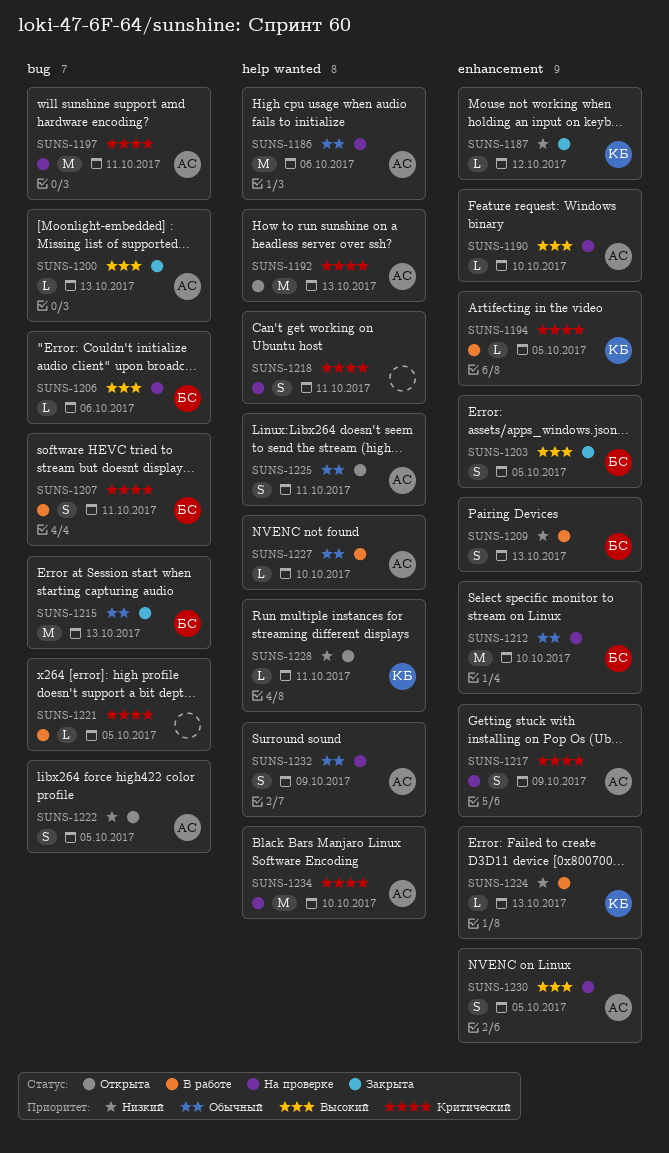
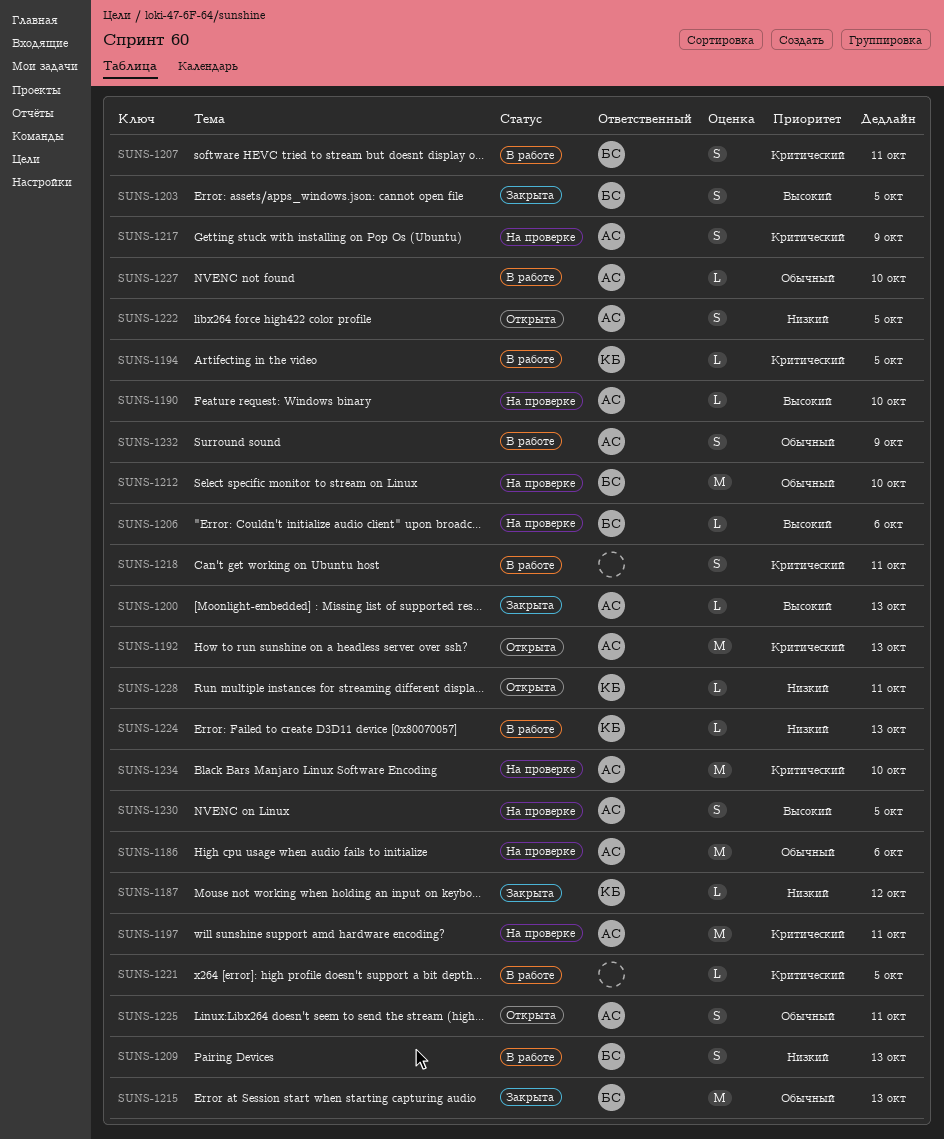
SUNS-1218, status: На проверке -> В работе
SUNS-1232, status: На проверке -> В работе

